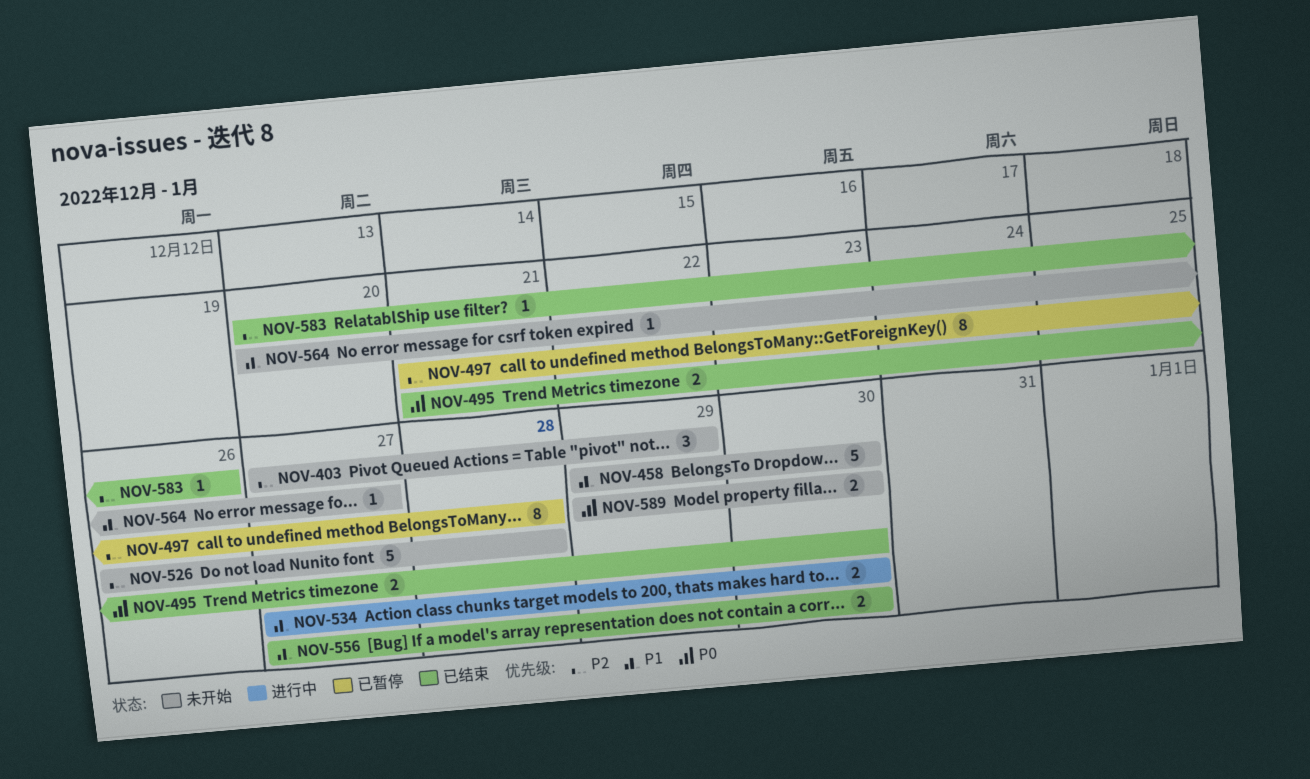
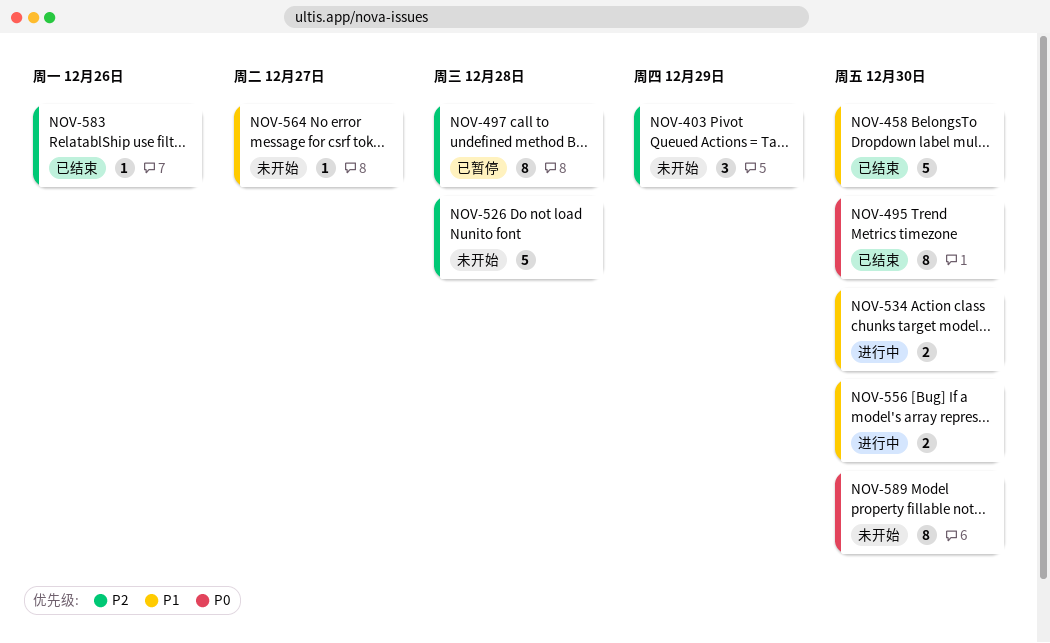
NOV-458, status: 未开始 -> 已结束
NOV-495, estimate: 2 -> 8
NOV-556, status: 已结束 -> 进行中
NOV-589, estimate: 2 -> 8

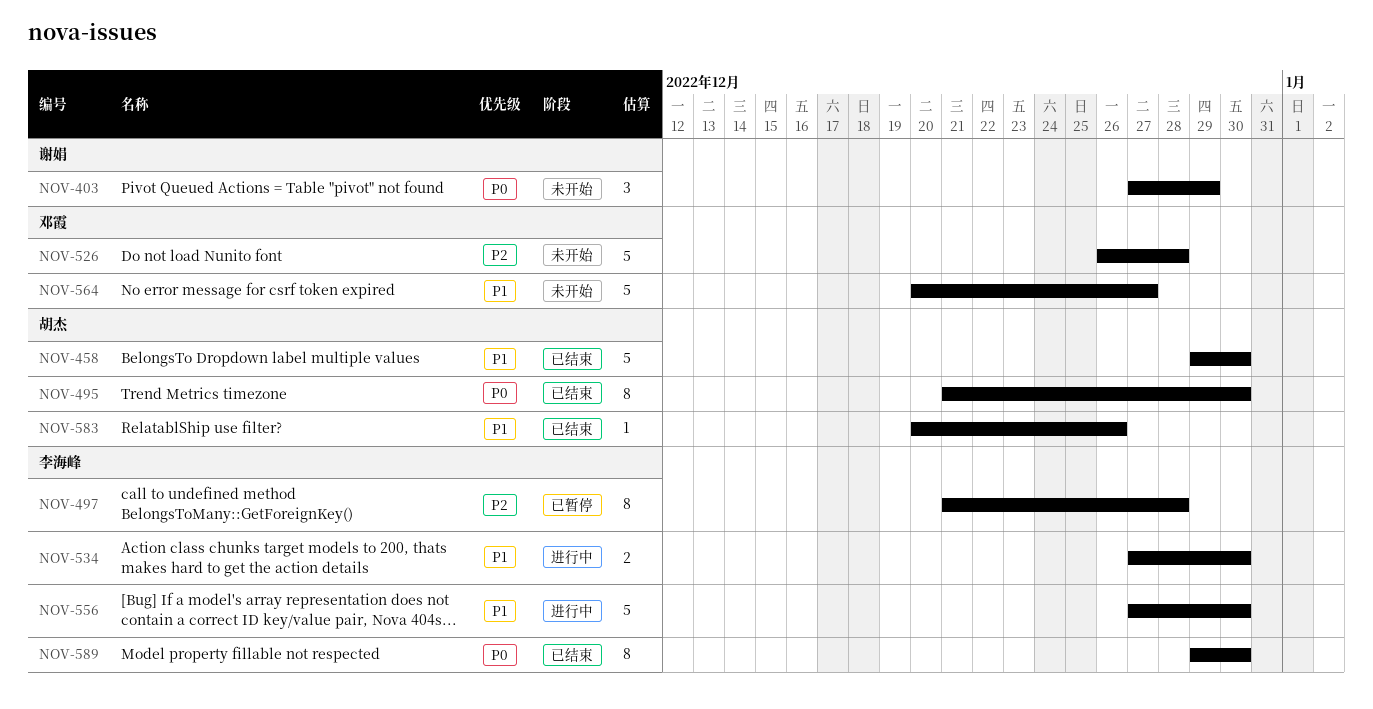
NOV-403, priority: P2 -> P0
NOV-556, estimate: 2 -> 5
NOV-564, estimate: 1 -> 5
NOV-583, priority: P2 -> P1
NOV-589, status: 未开始 -> 已结束

